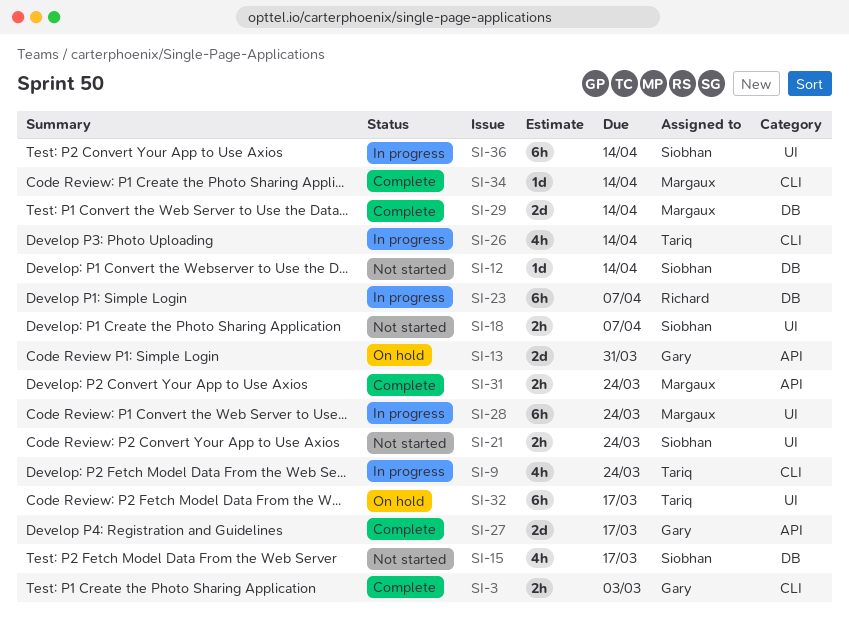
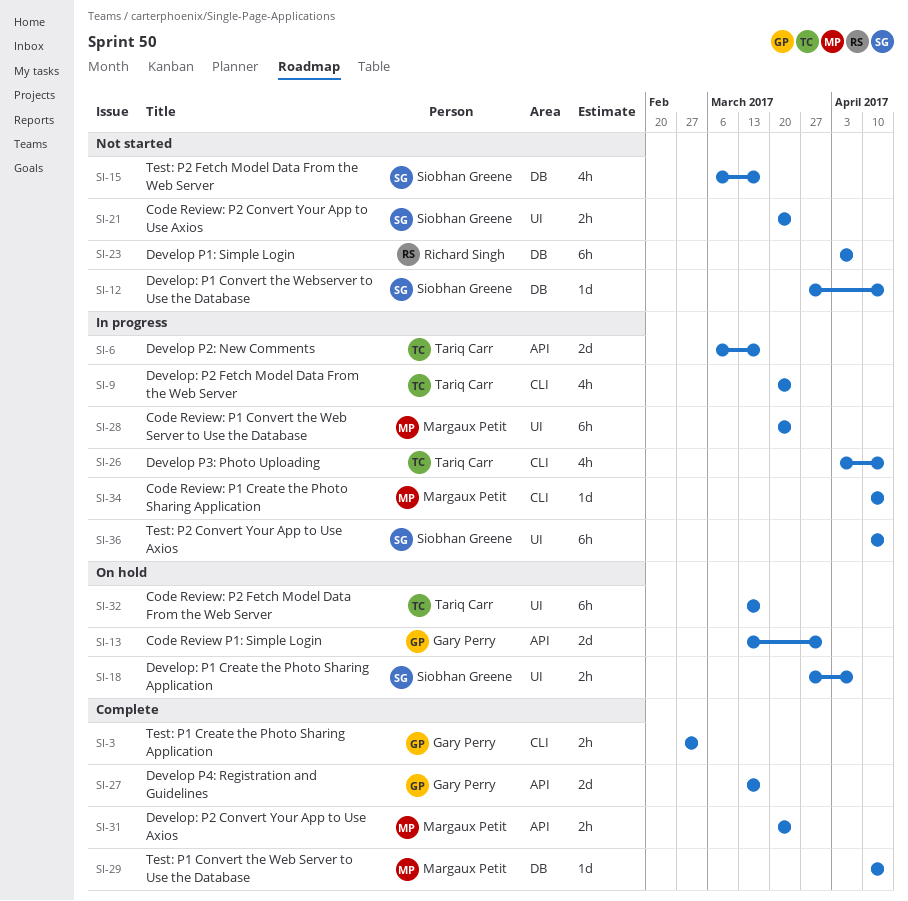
SI-6: none -> present
SI-18, status: Not started -> On hold
SI-23, status: In progress -> Not started
SI-29, estimate: 2d -> 1d
SI-34, status: Complete -> In progress

